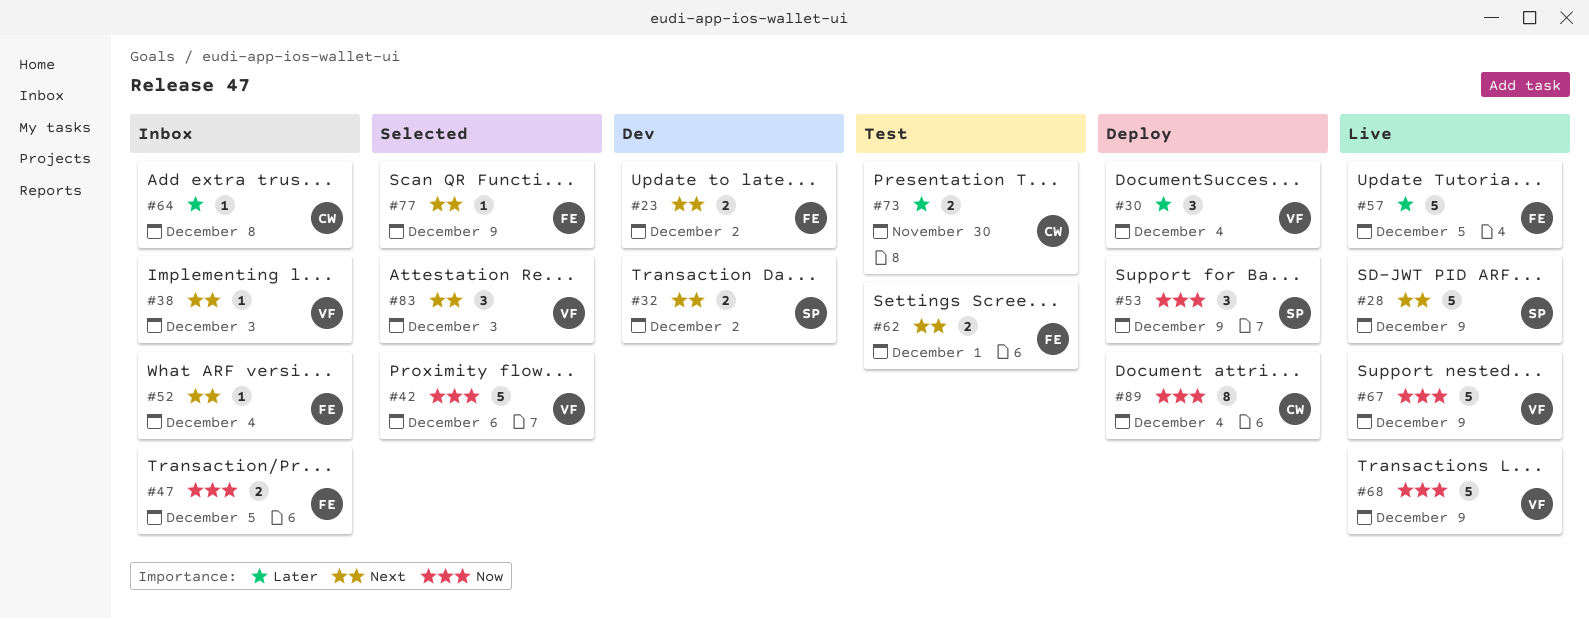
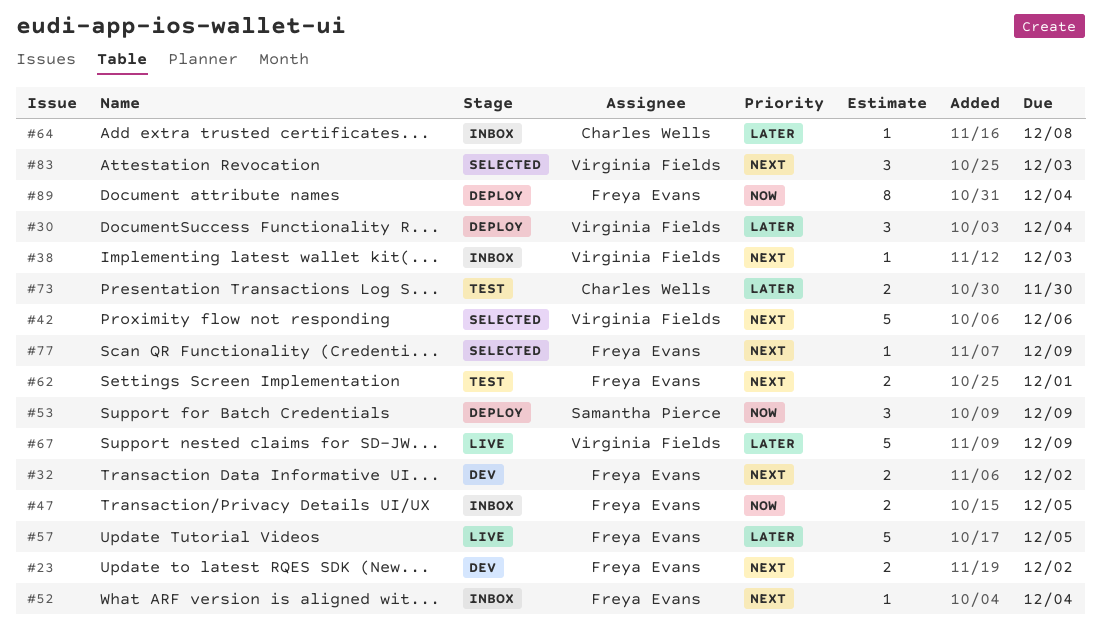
#28: present -> none
#32, owner: Samantha Pierce -> Freya Evans
#42, priority: Now -> Next
#67, priority: Now -> Later
#68: present -> none
#89, owner: Charles Wells -> Freya Evans

